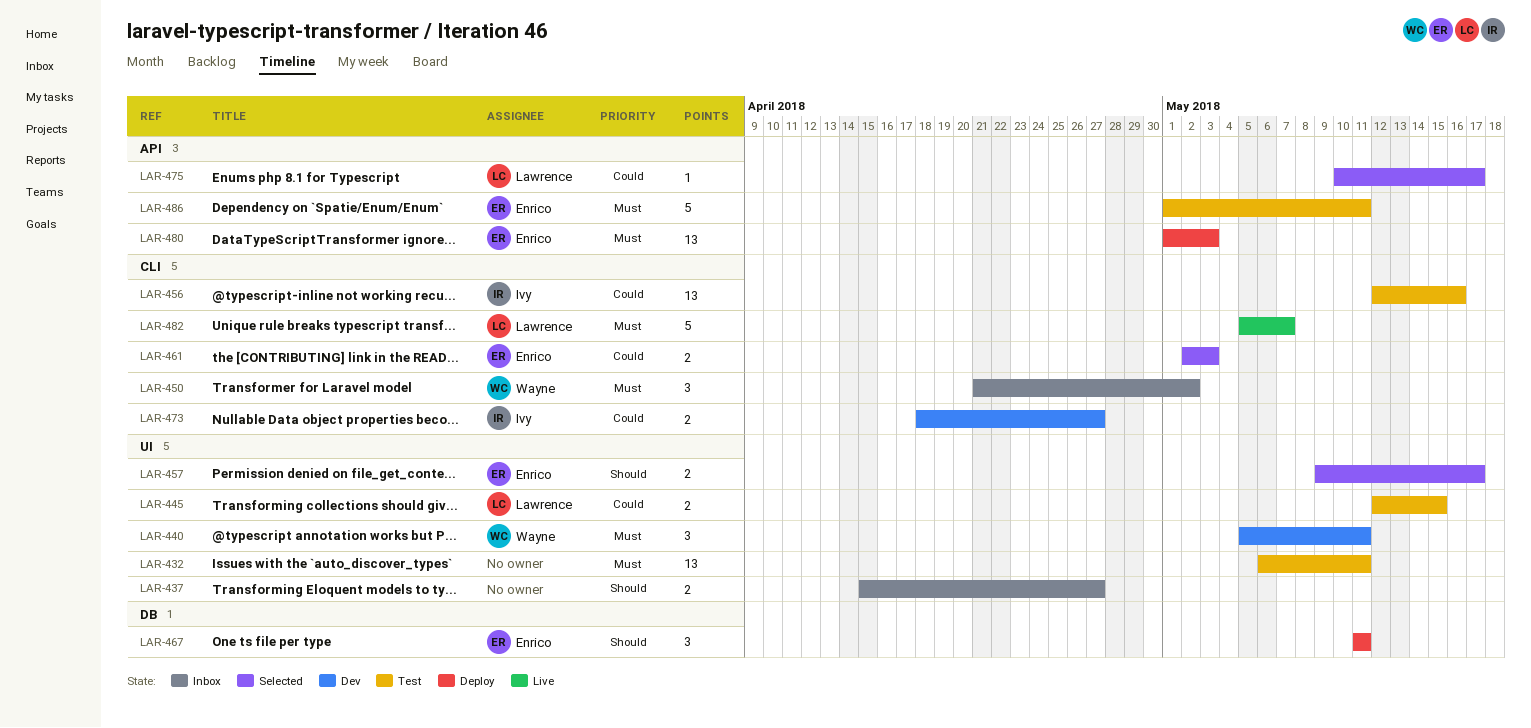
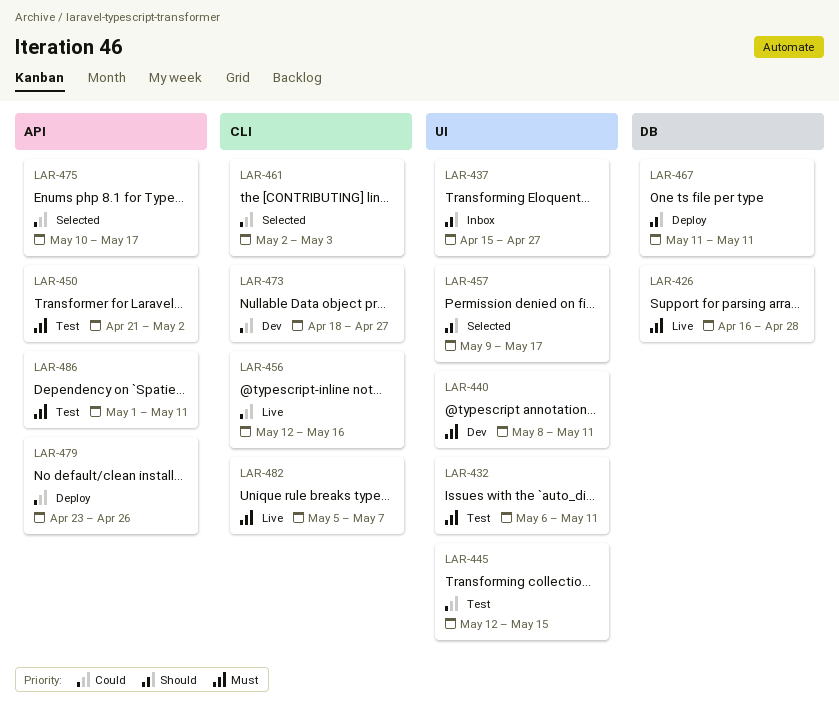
LAR-426: none -> present
LAR-440, start: May 5 -> May 8
LAR-450, status: Inbox -> Test
LAR-450, label: CLI -> API
LAR-456, status: Test -> Live
LAR-479: none -> present
LAR-480: present -> none

